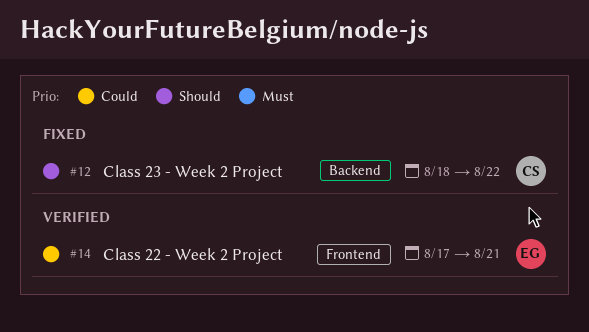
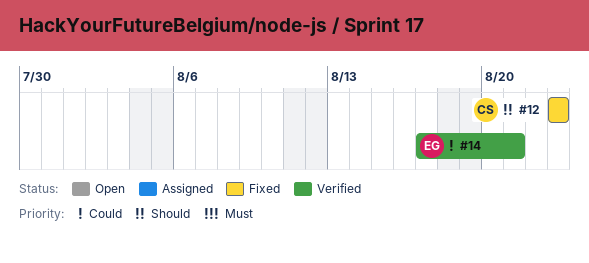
#12, start: Aug 18 -> Aug 23
#12, due: Aug 22 -> Aug 23

